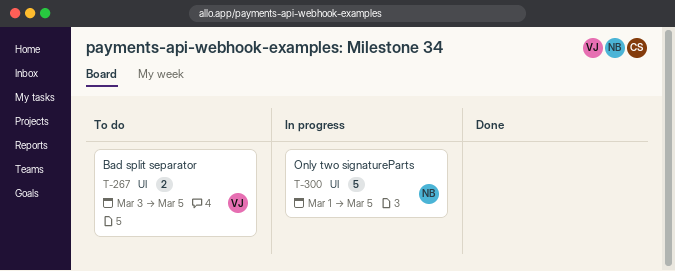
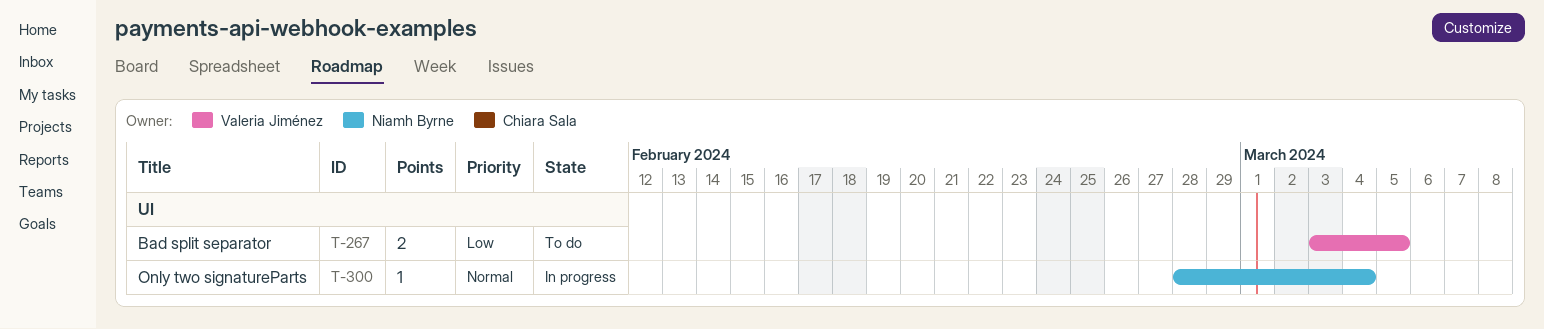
T-300, estimate: 5 -> 1
T-300, start: Mar 1 -> Feb 28
T-300, due: Mar 5 -> Mar 4

